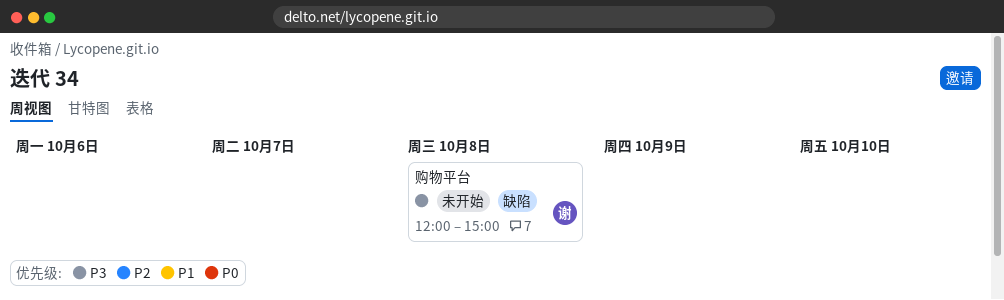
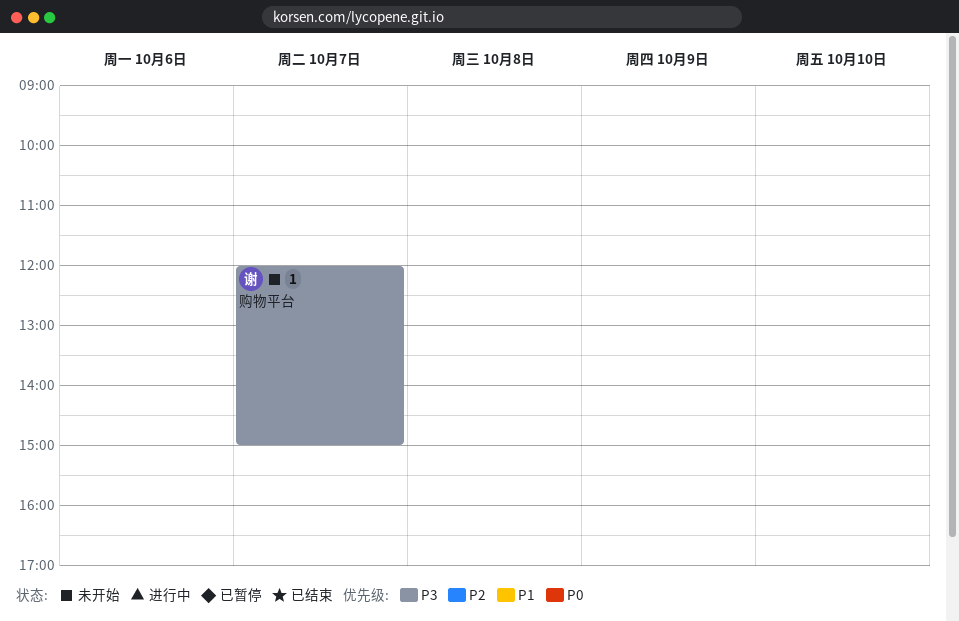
购物平台, day: Oct 8 -> Oct 7

